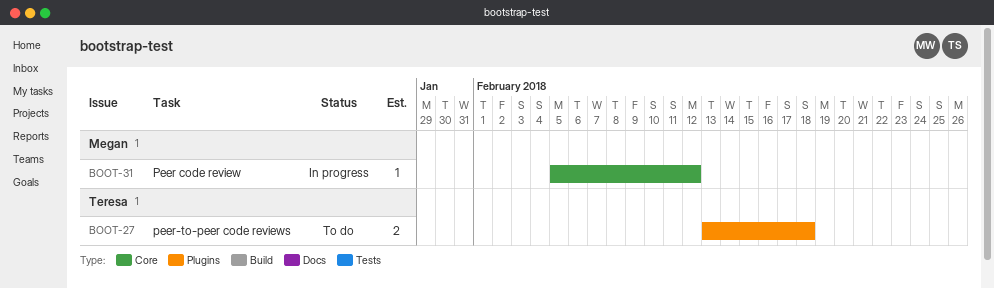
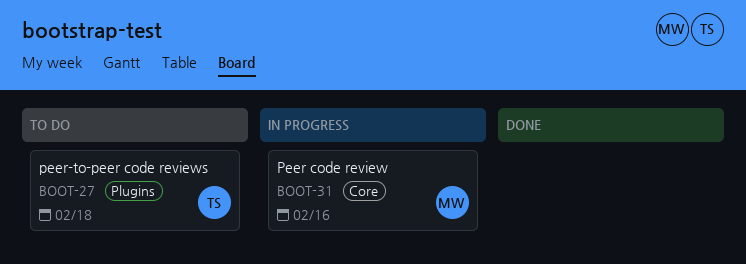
BOOT-31, due: Feb 12 -> Feb 16

